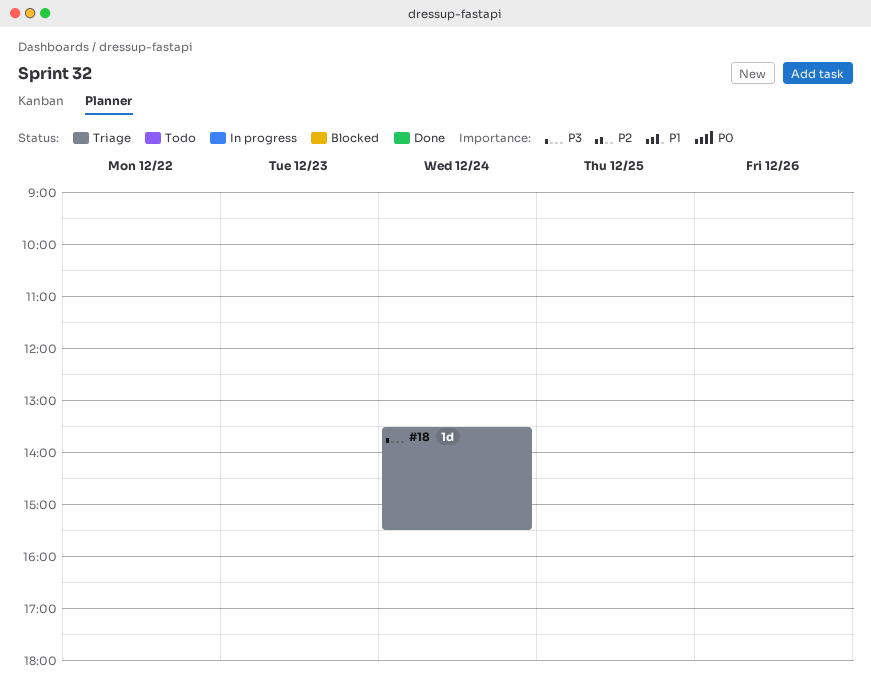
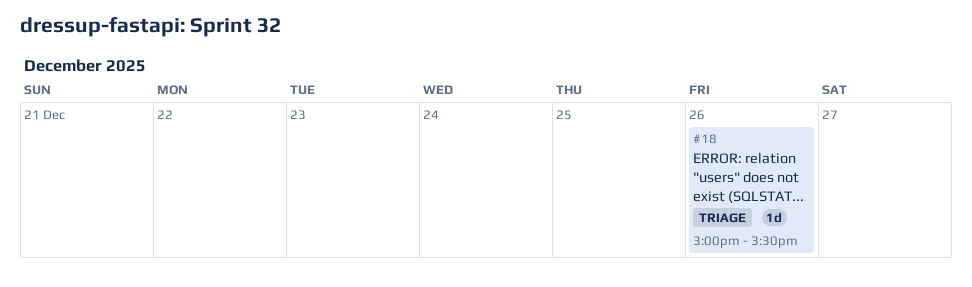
#18, day: Dec 24 -> Dec 26
#18, begins: 13:30 -> 15:00

